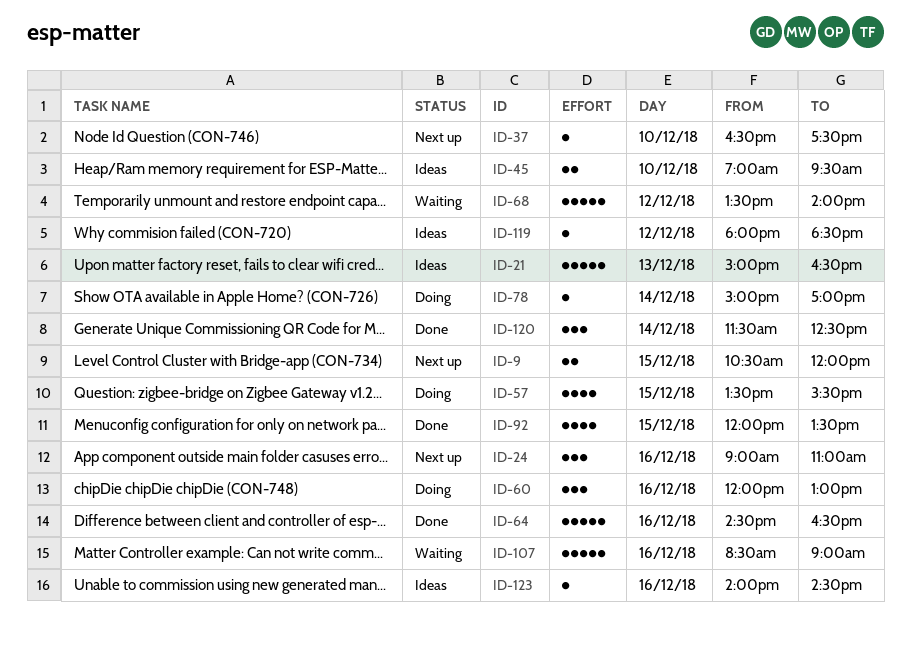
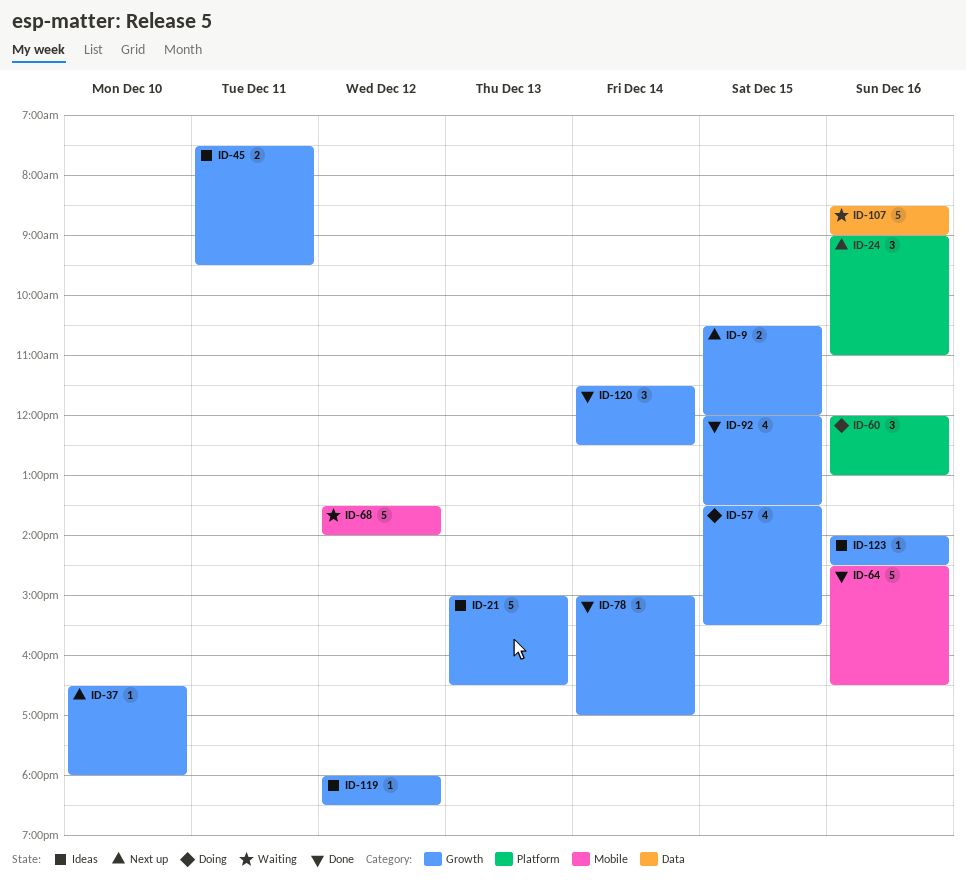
ID-37, ends: 17:30 -> 18:00
ID-45, day: Dec 10 -> Dec 11
ID-45, begins: 07:00 -> 07:30
ID-78, status: Doing -> Done

